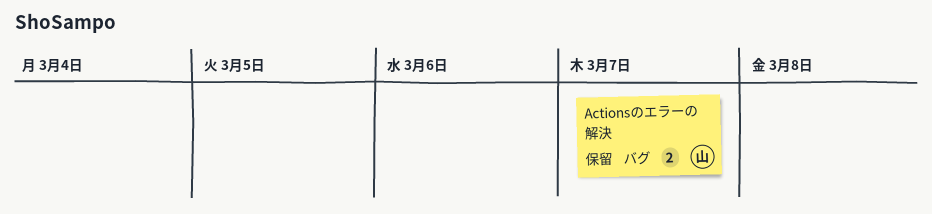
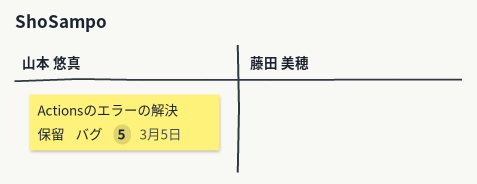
Actionsのエラーの解決, estimate: 2 -> 5
Actionsのエラーの解決, due: Mar 7 -> Mar 5

